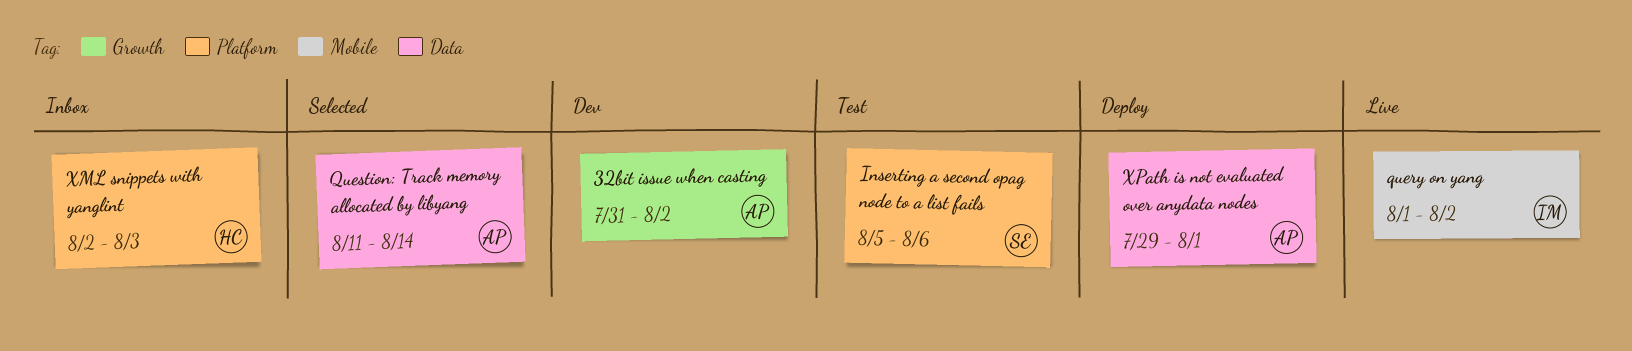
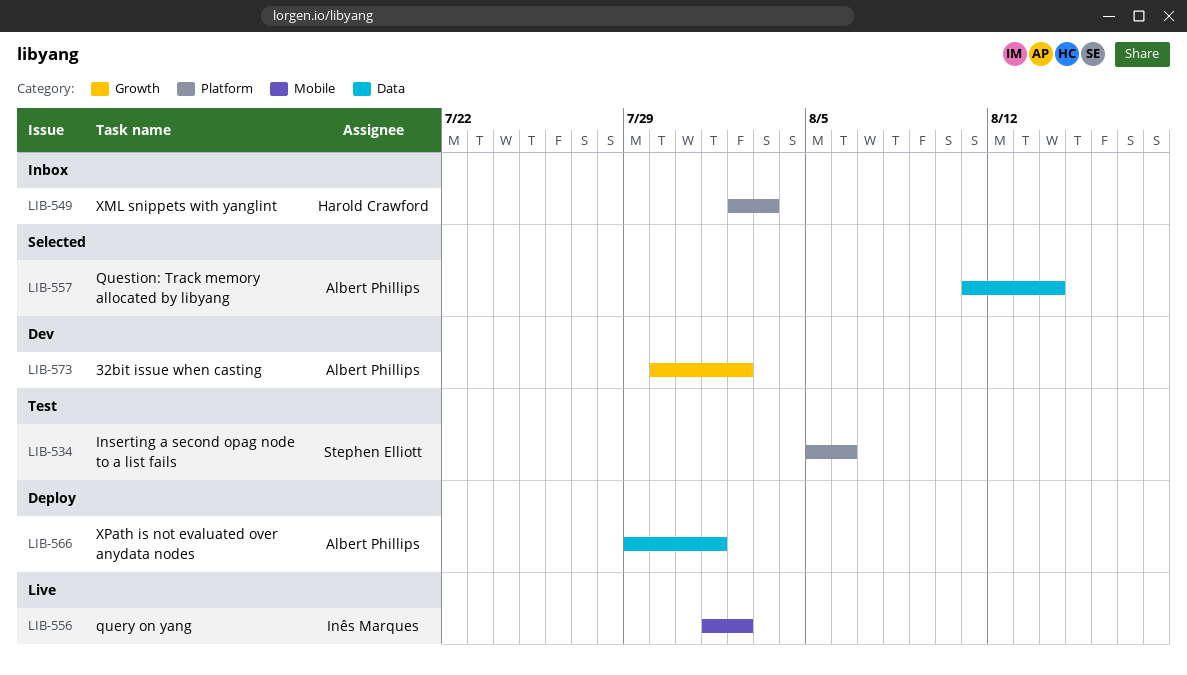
32bit issue when casting, start: Jul 31 -> Jul 30

